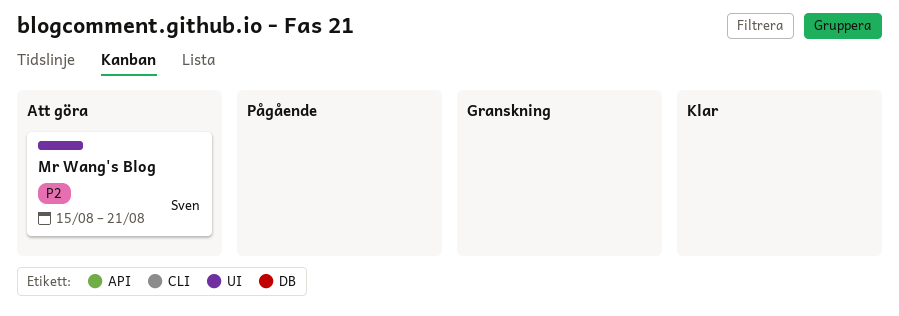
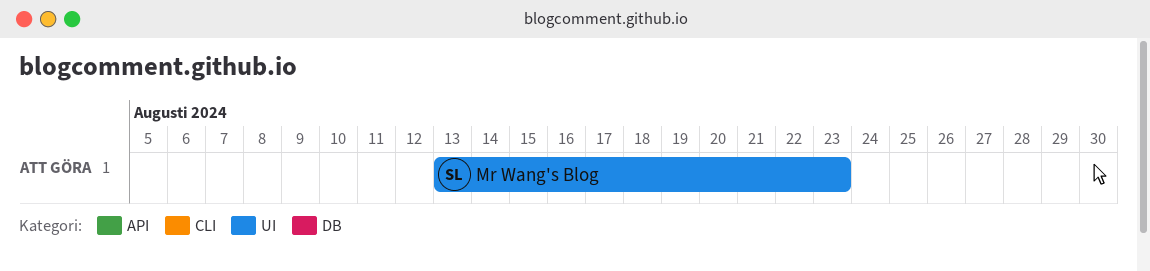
Mr Wang's Blog, start: Aug 15 -> Aug 13
Mr Wang's Blog, due: Aug 21 -> Aug 23

